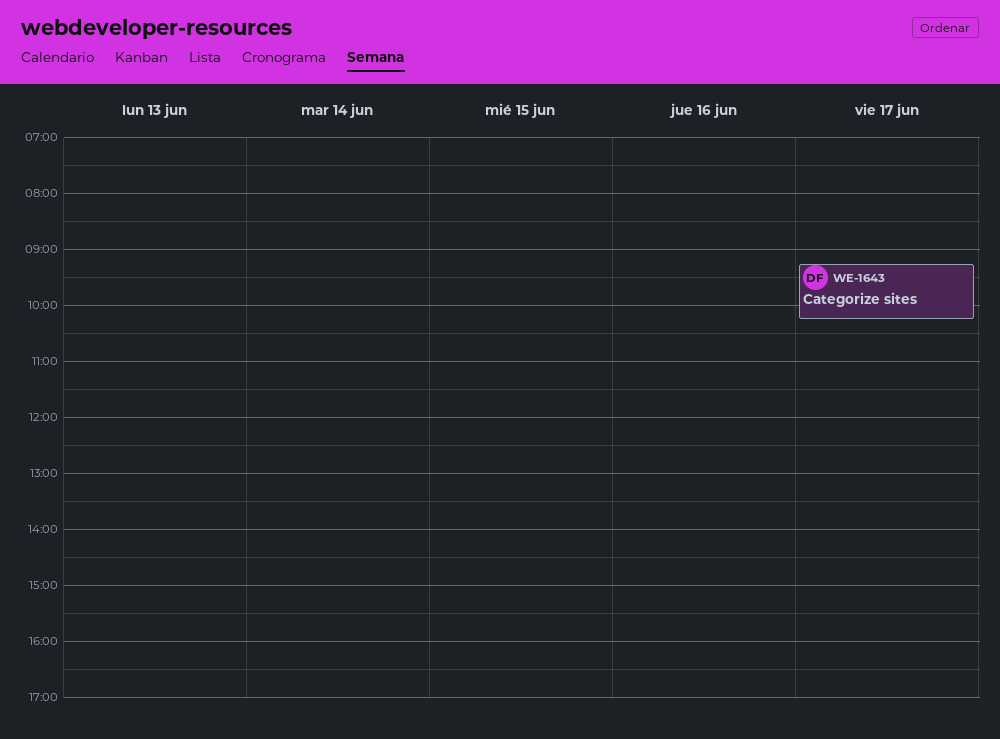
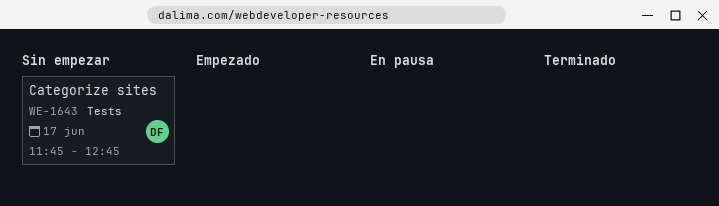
WE-1643, begins: 09:15 -> 11:45
WE-1643, ends: 10:15 -> 12:45

